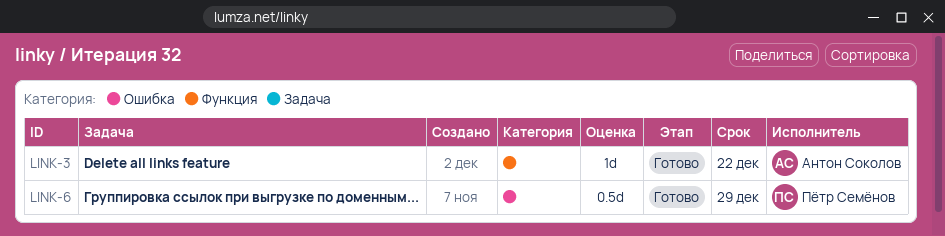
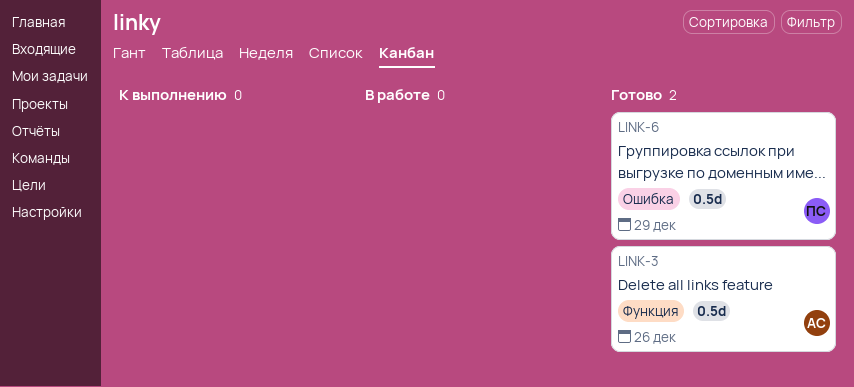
LINK-3, estimate: 1d -> 0.5d
LINK-3, due: Dec 22 -> Dec 26

